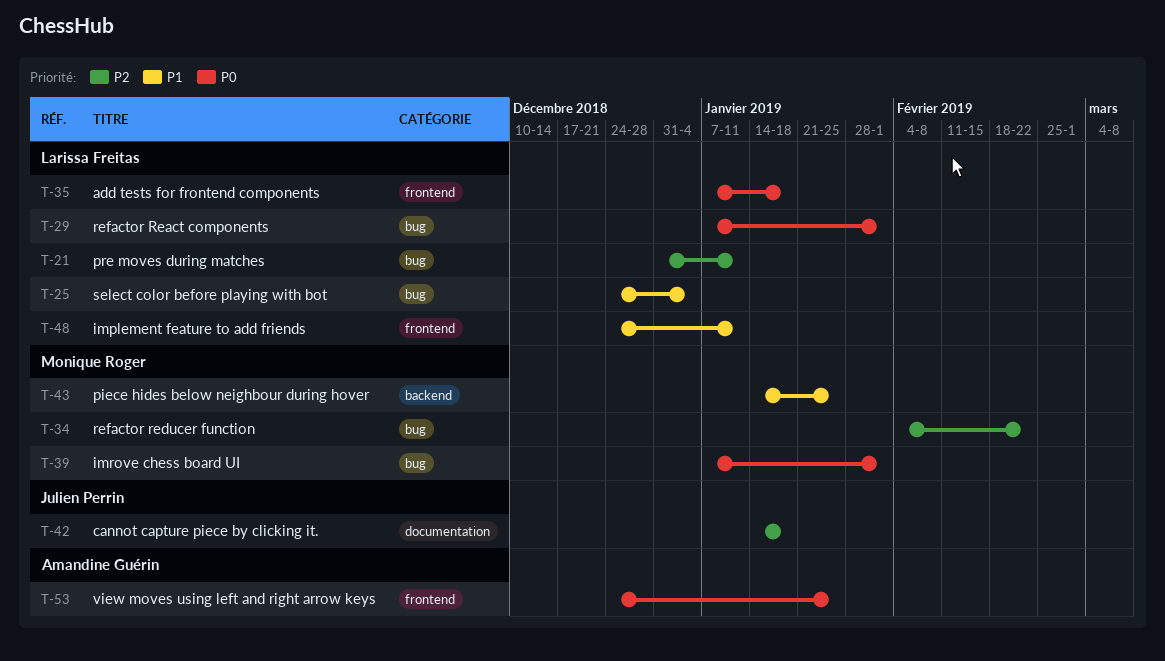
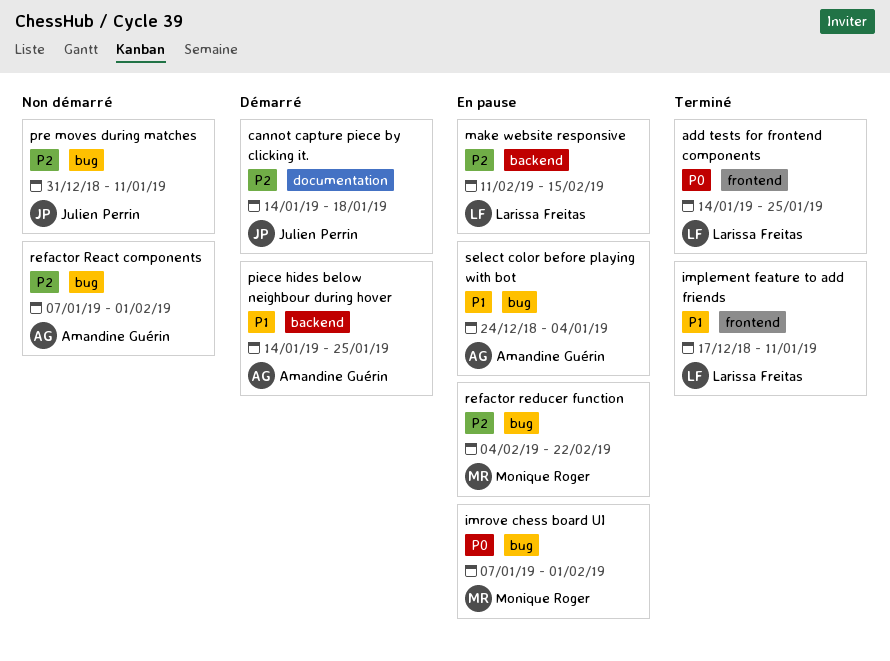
add tests for frontend components, start: Jan 7 -> Jan 14
add tests for frontend components, due: Jan 18 -> Jan 25
implement feature to add friends, start: Dec 24 -> Dec 17
make website responsive: none -> present
piece hides below neighbour during hover, owner: Monique Roger -> Amandine Guérin
pre moves during matches, owner: Larissa Freitas -> Julien Perrin
refactor React components, owner: Larissa Freitas -> Amandine Guérin
refactor React components, priority: P0 -> P2
select color before playing with bot, owner: Larissa Freitas -> Amandine Guérin
view moves using left and right arrow keys: present -> none

